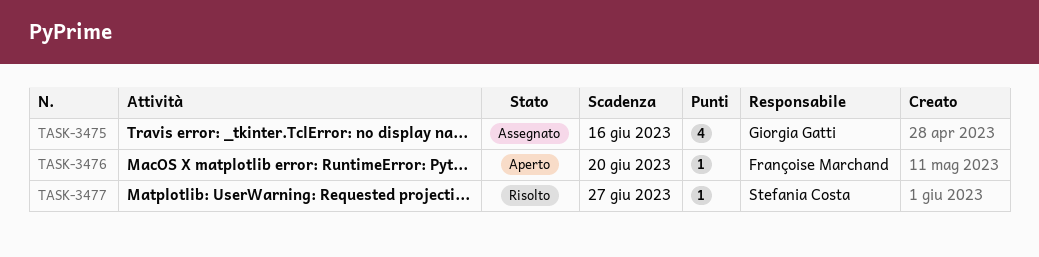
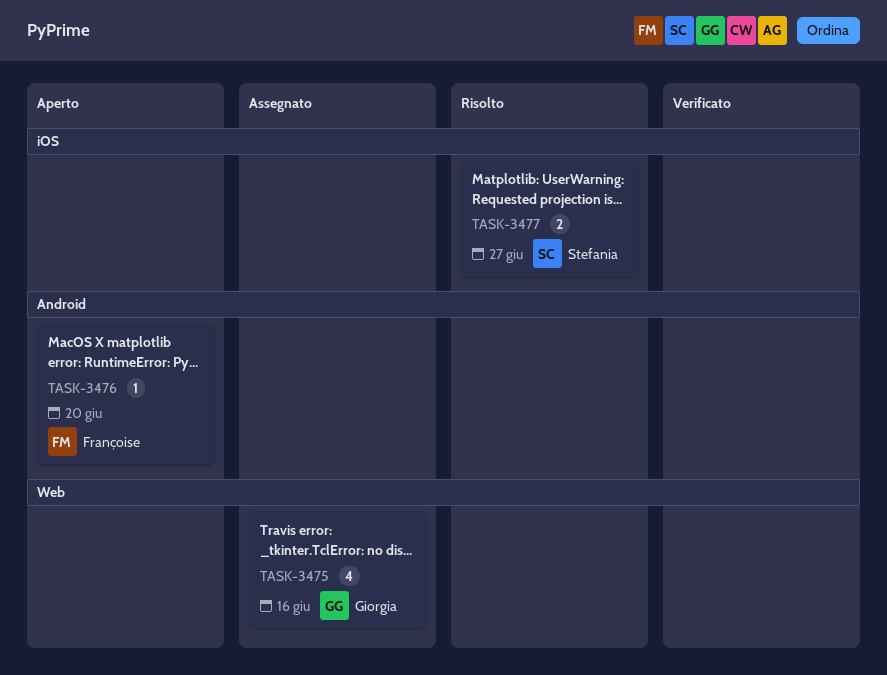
TASK-3477, estimate: 1 -> 2

